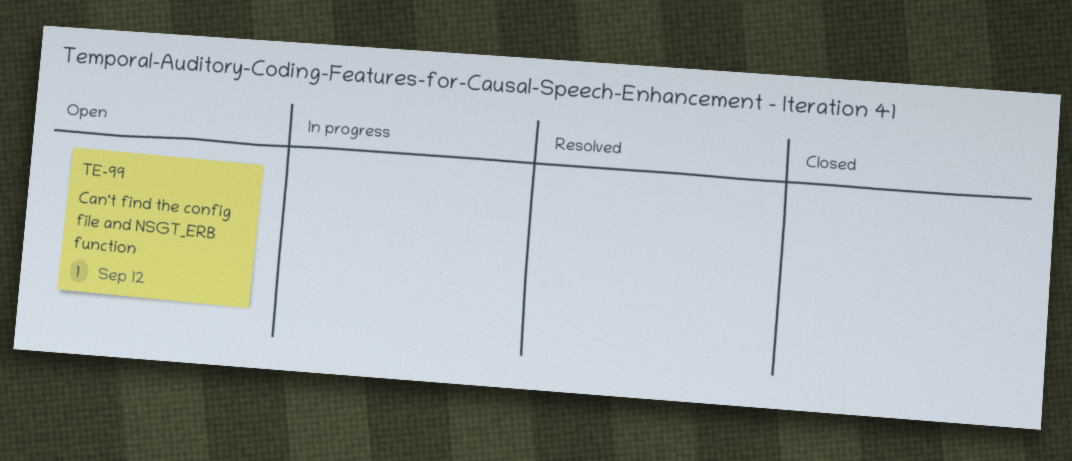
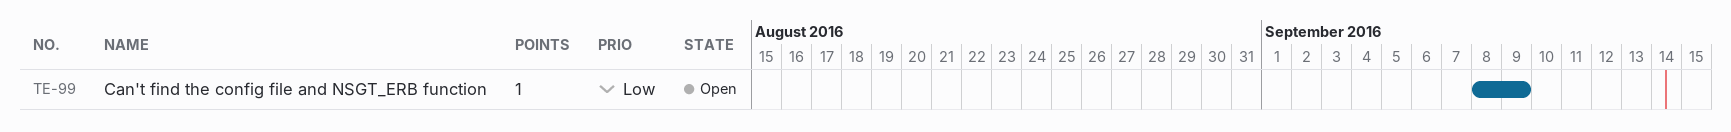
TE-99, due: Sep 12 -> Sep 9

